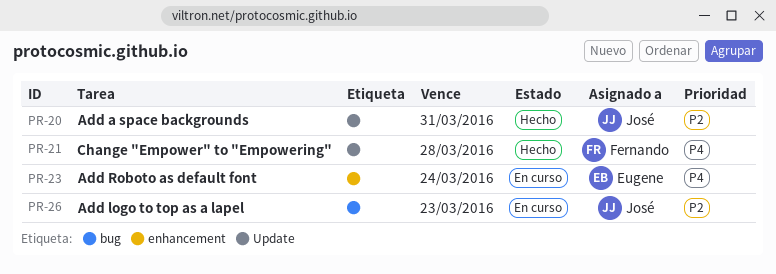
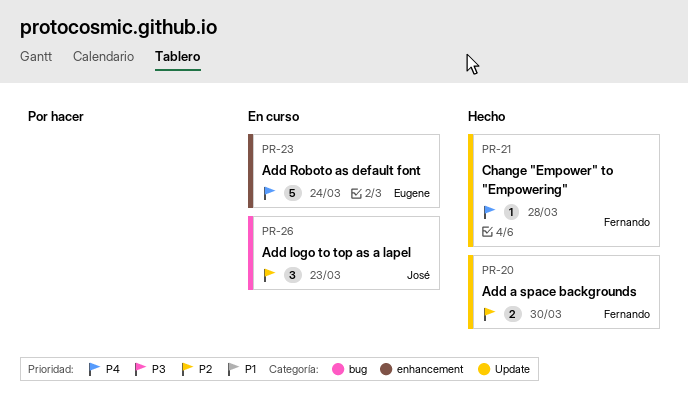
PR-20, owner: José -> Fernando
PR-20, due: Mar 31 -> Mar 30

